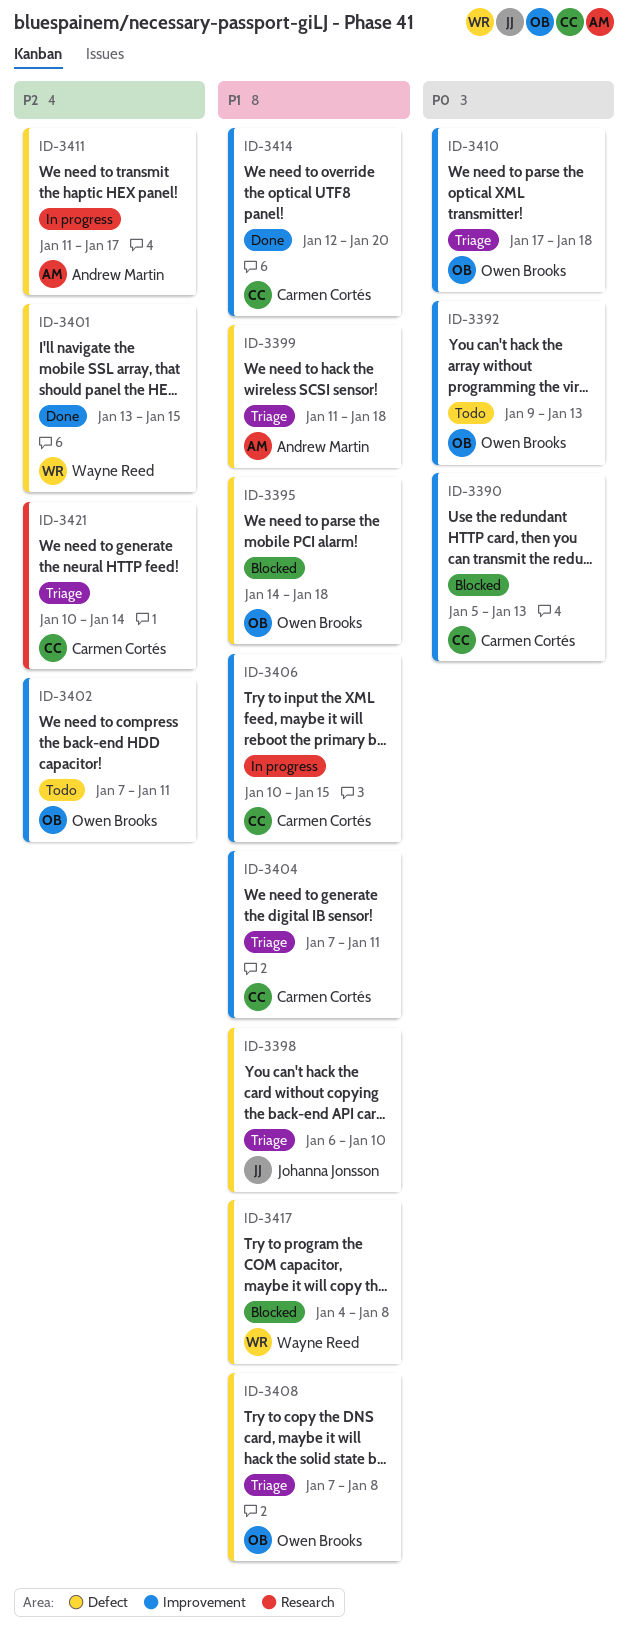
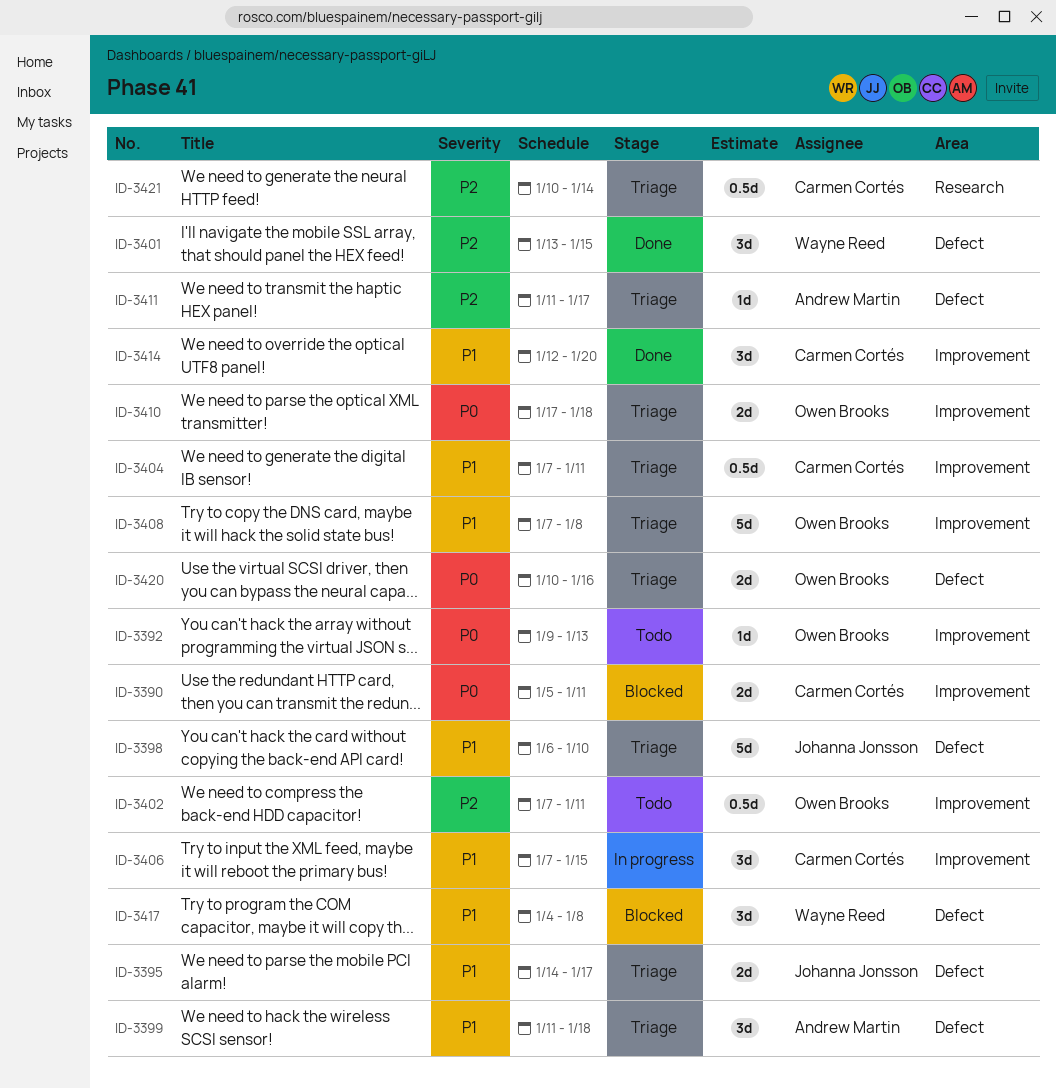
ID-3390, due: Jan 13 -> Jan 11
ID-3395, status: Blocked -> Triage
ID-3395, owner: Owen Brooks -> Johanna Jonsson
ID-3395, due: Jan 18 -> Jan 17
ID-3406, start: Jan 10 -> Jan 7
ID-3408, label: Defect -> Improvement
ID-3411, status: In progress -> Triage
ID-3420: none -> present

